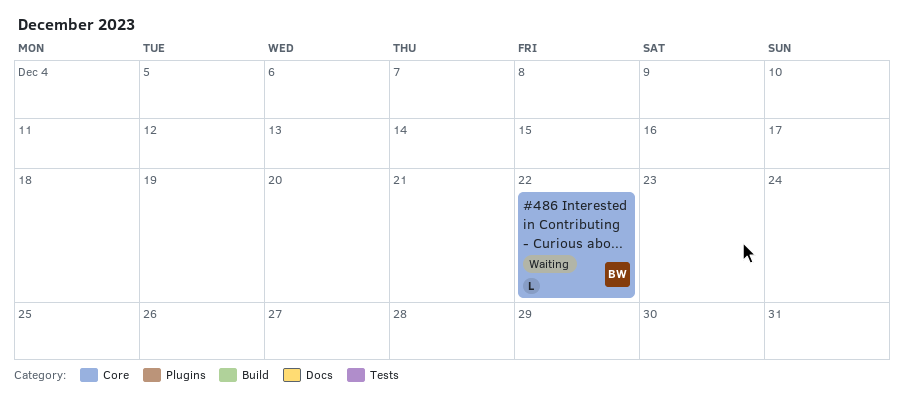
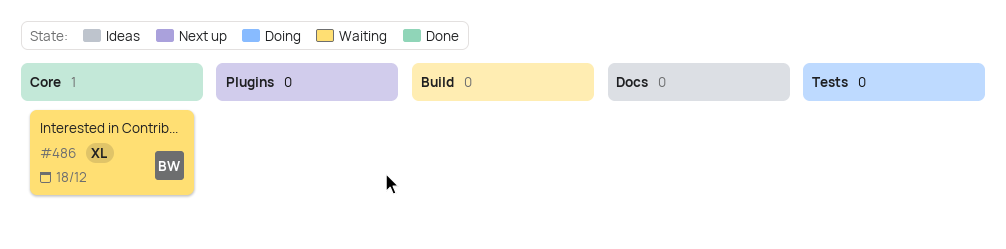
#486, estimate: L -> XL
#486, due: Dec 22 -> Dec 18

